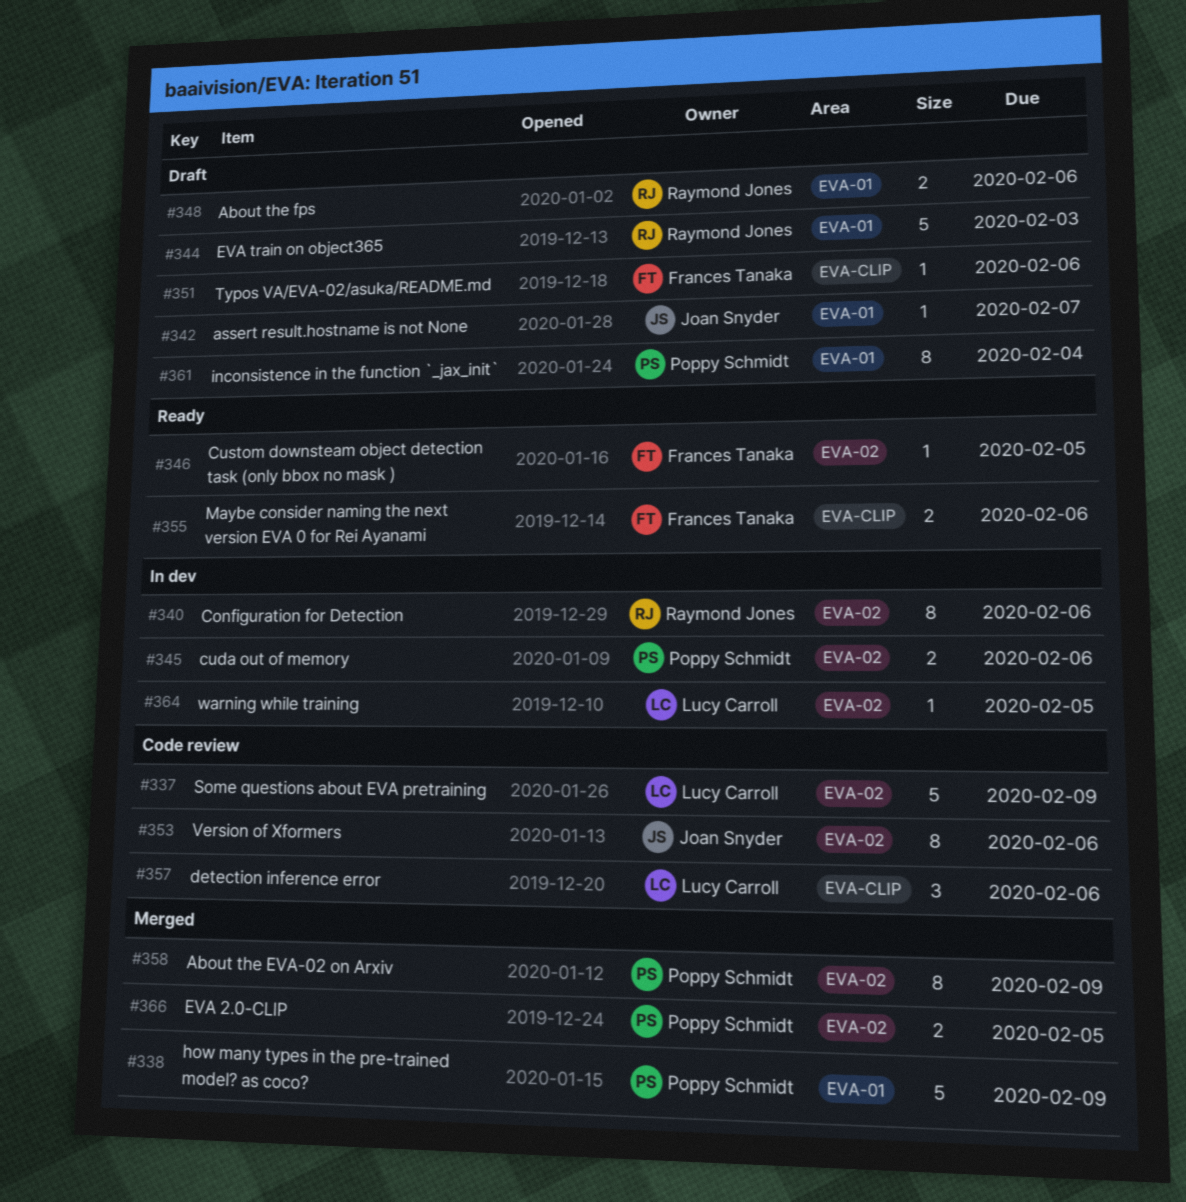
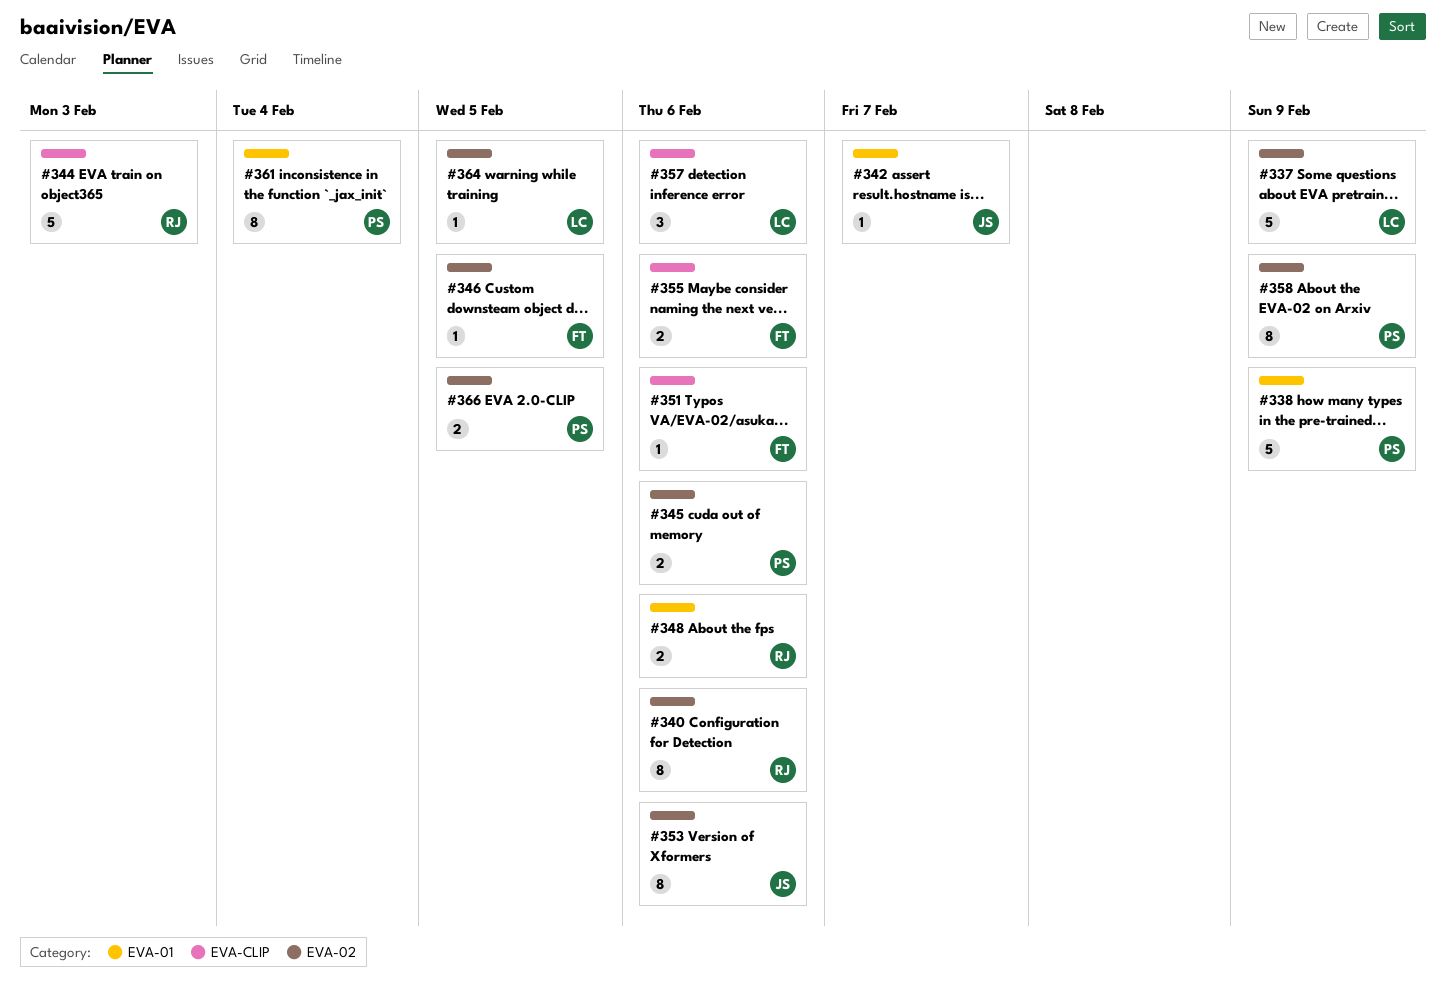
#344, label: EVA-01 -> EVA-CLIP

